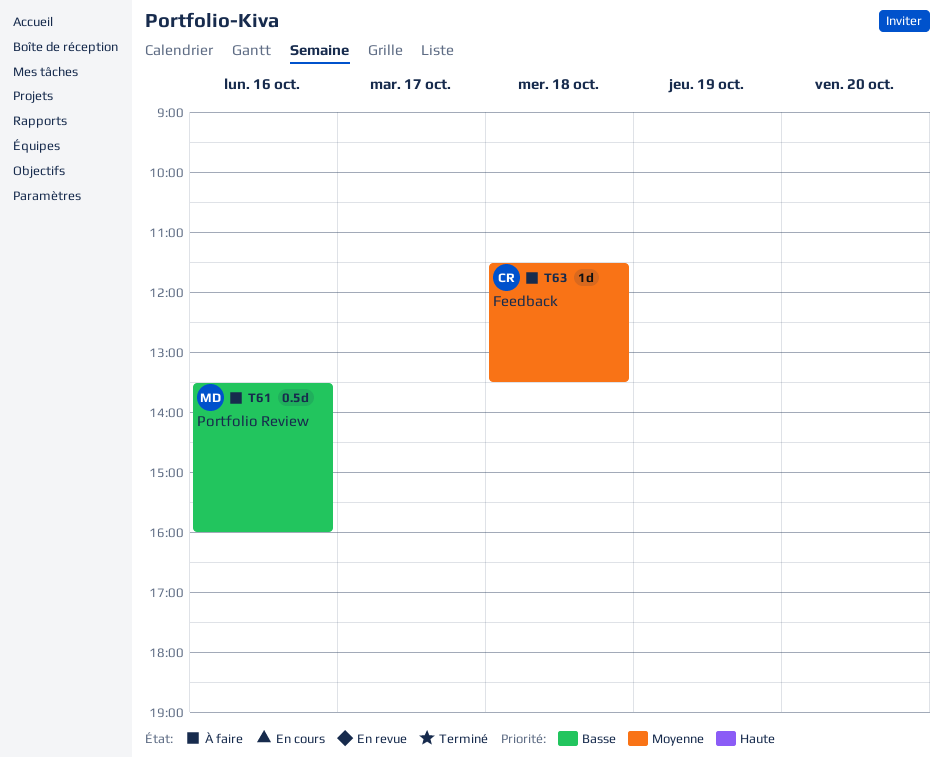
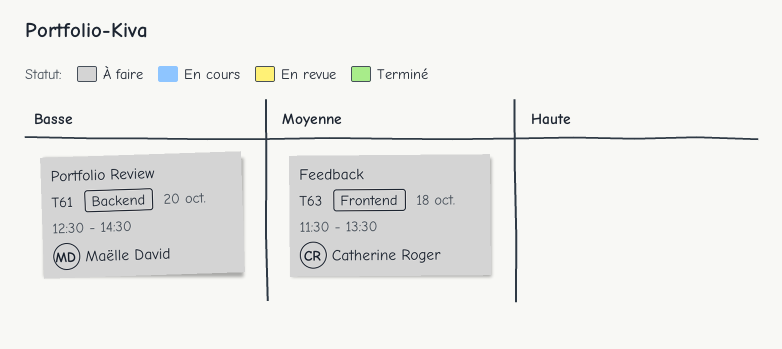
T61, day: Oct 16 -> Oct 20
T61, begins: 13:30 -> 12:30
T61, ends: 16:00 -> 14:30

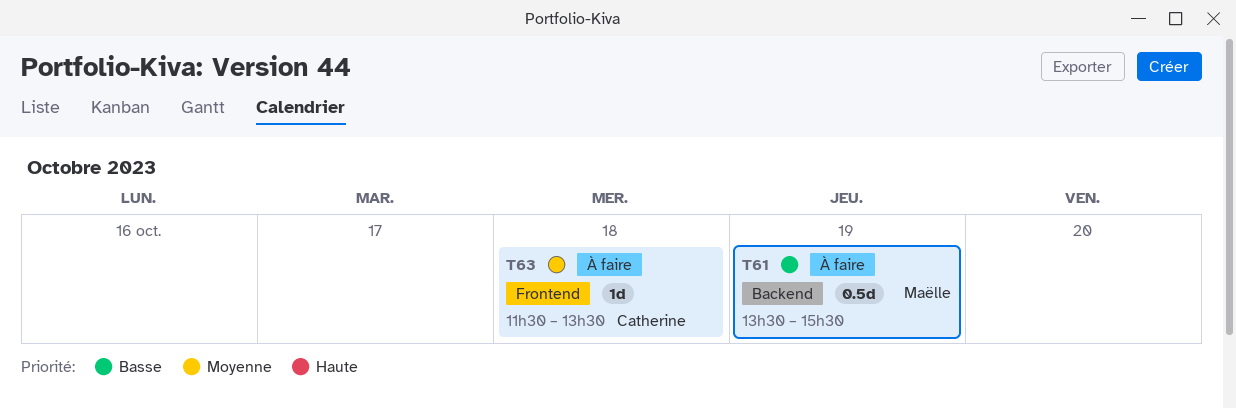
T61, day: Oct 20 -> Oct 19
T61, begins: 12:30 -> 13:30
T61, ends: 14:30 -> 15:30

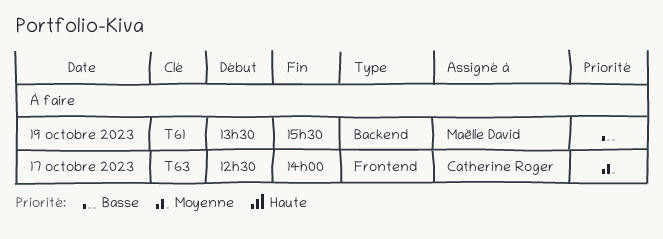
T63, day: Oct 18 -> Oct 17
T63, begins: 11:30 -> 12:30
T63, ends: 13:30 -> 14:00

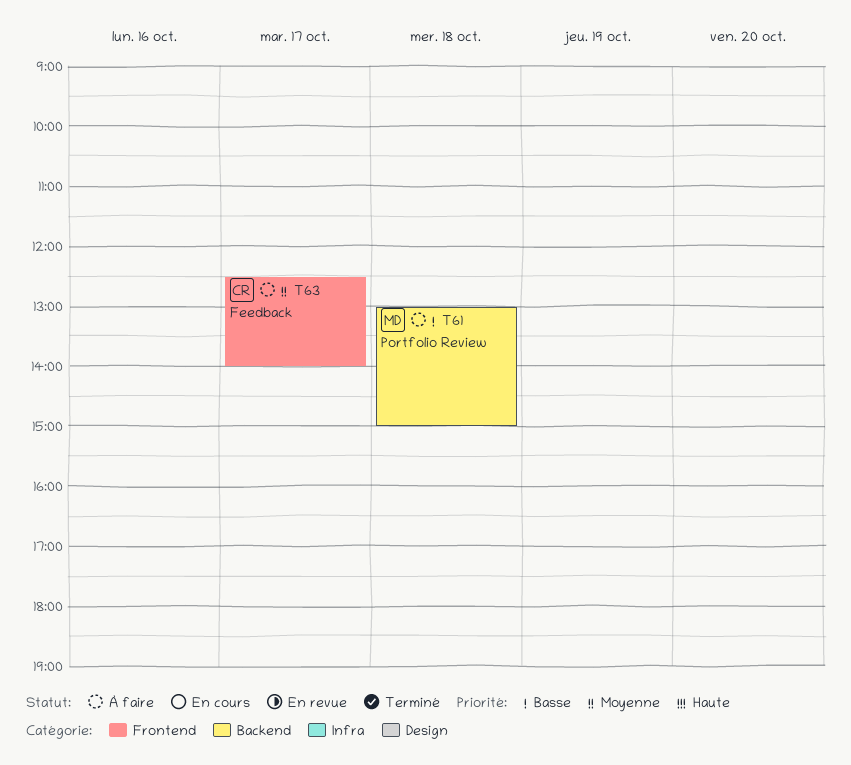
T61, day: Oct 19 -> Oct 18
T61, begins: 13:30 -> 13:00
T61, ends: 15:30 -> 15:00

